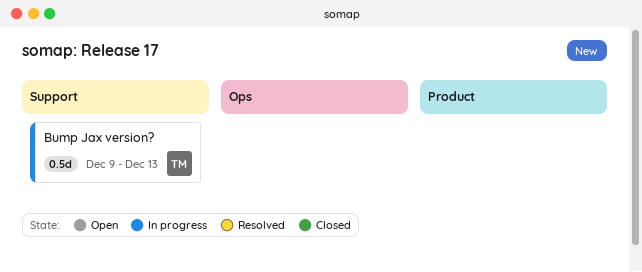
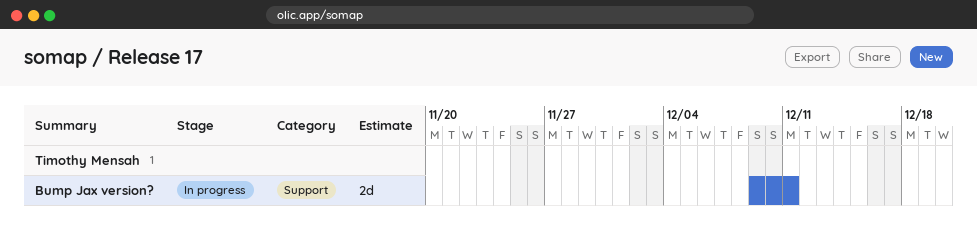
Bump Jax version?, estimate: 0.5d -> 2d
Bump Jax version?, due: Dec 13 -> Dec 11

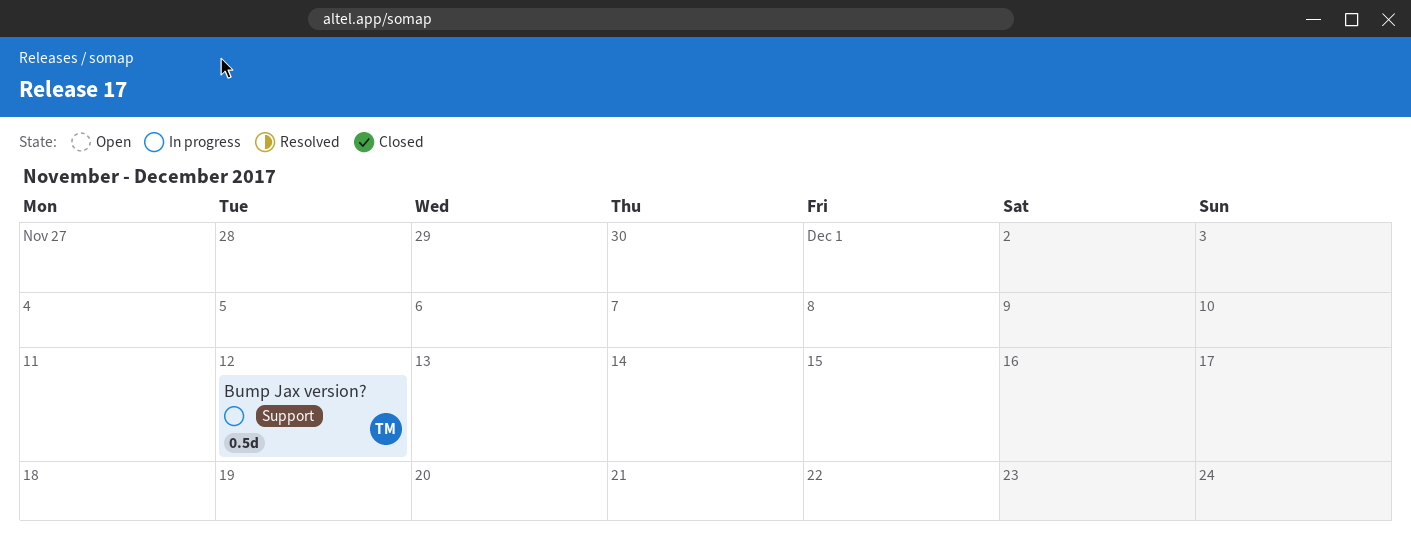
Bump Jax version?, estimate: 2d -> 0.5d
Bump Jax version?, due: Dec 11 -> Dec 12

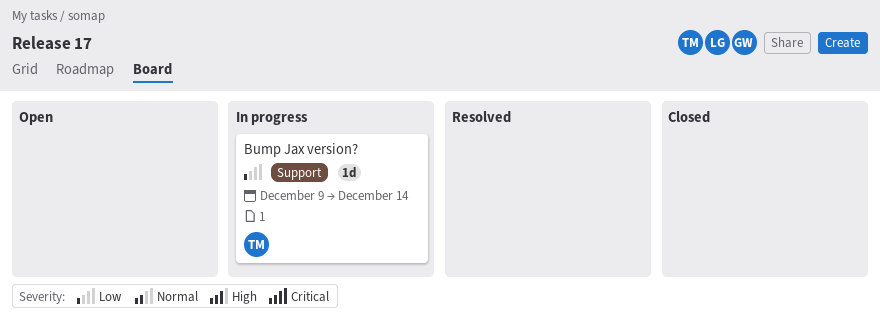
Bump Jax version?, estimate: 0.5d -> 1d
Bump Jax version?, due: Dec 12 -> Dec 14

